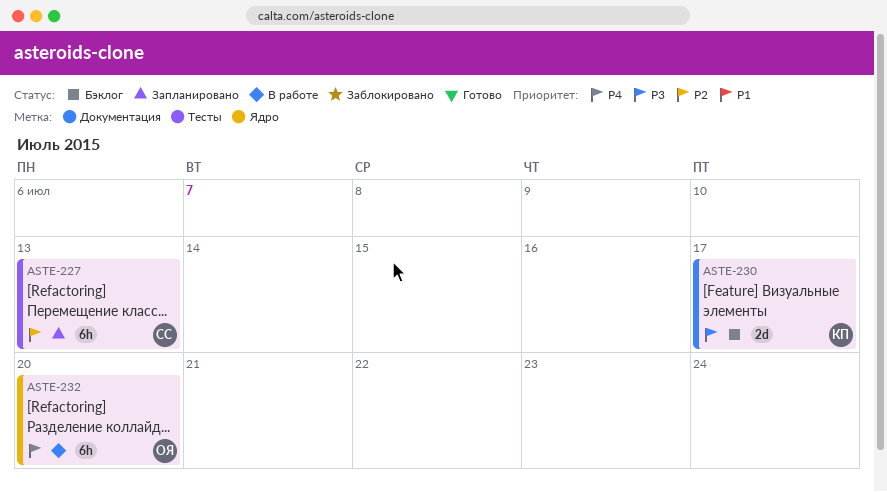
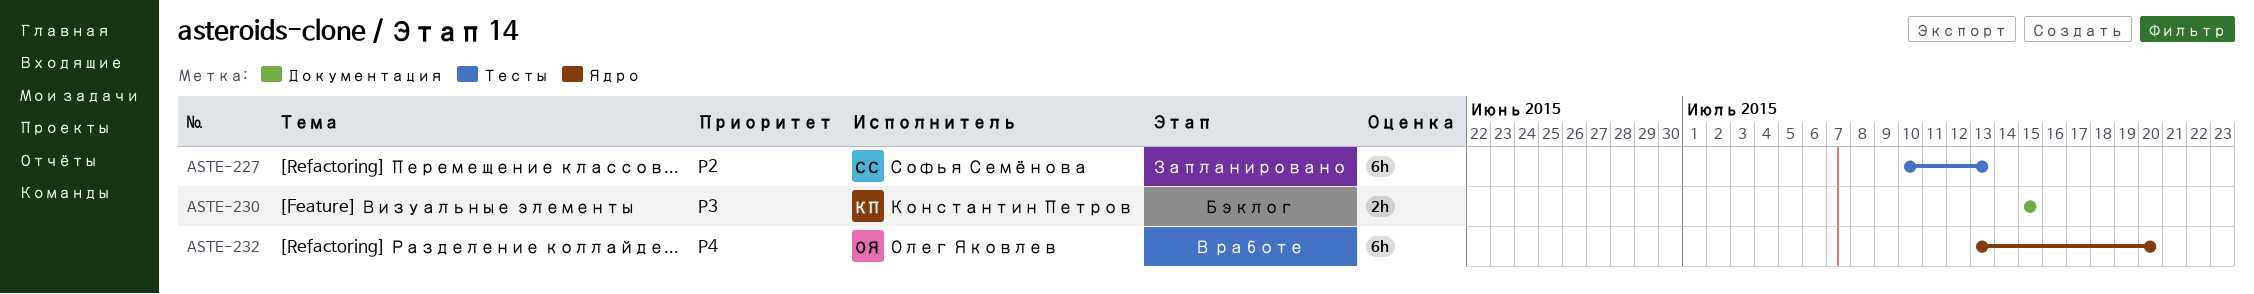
ASTE-230, estimate: 2d -> 2h
ASTE-230, due: Jul 17 -> Jul 15

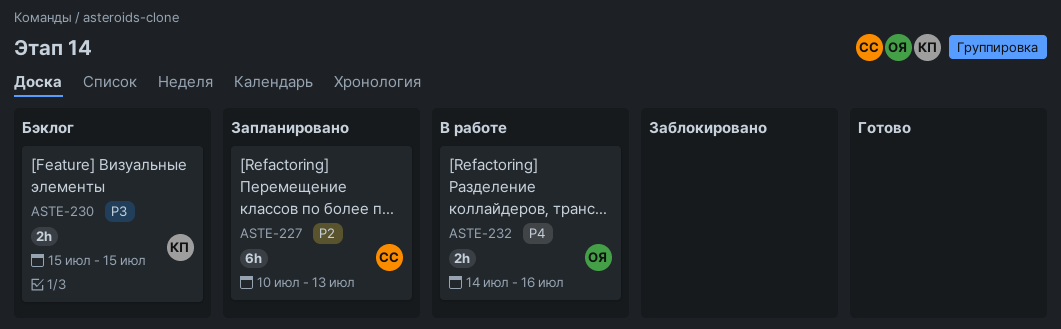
ASTE-232, estimate: 6h -> 2h
ASTE-232, start: Jul 13 -> Jul 14
ASTE-232, due: Jul 20 -> Jul 16

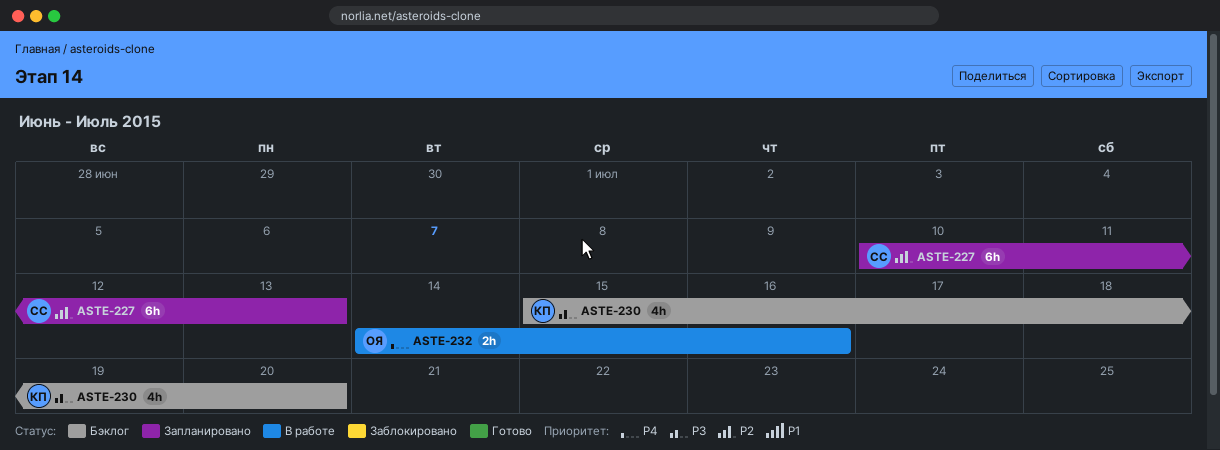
ASTE-230, estimate: 2h -> 4h
ASTE-230, due: Jul 15 -> Jul 20

